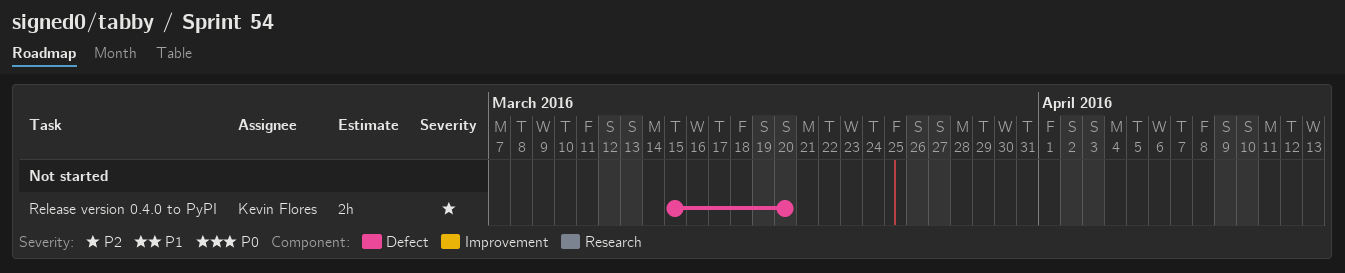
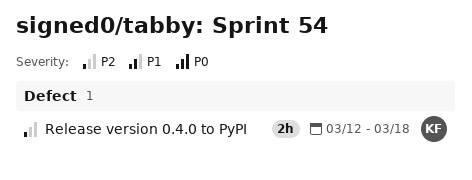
Release version 0.4.0 to PyPI, start: Mar 15 -> Mar 12
Release version 0.4.0 to PyPI, due: Mar 20 -> Mar 18

